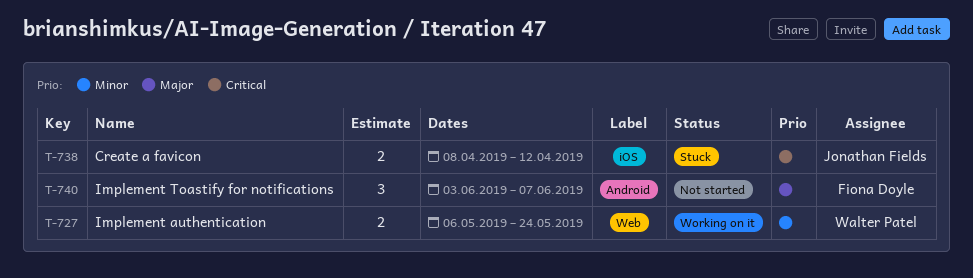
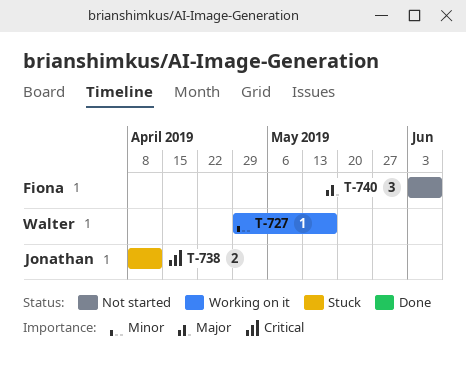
T-727, estimate: 2 -> 1
T-727, start: May 6 -> Apr 29
T-727, due: May 24 -> May 17

